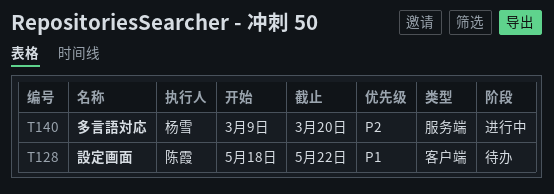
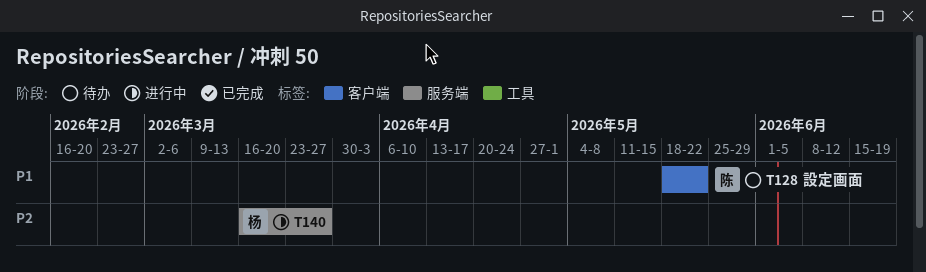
T140, start: Mar 9 -> Mar 16
T140, due: Mar 20 -> Mar 27

